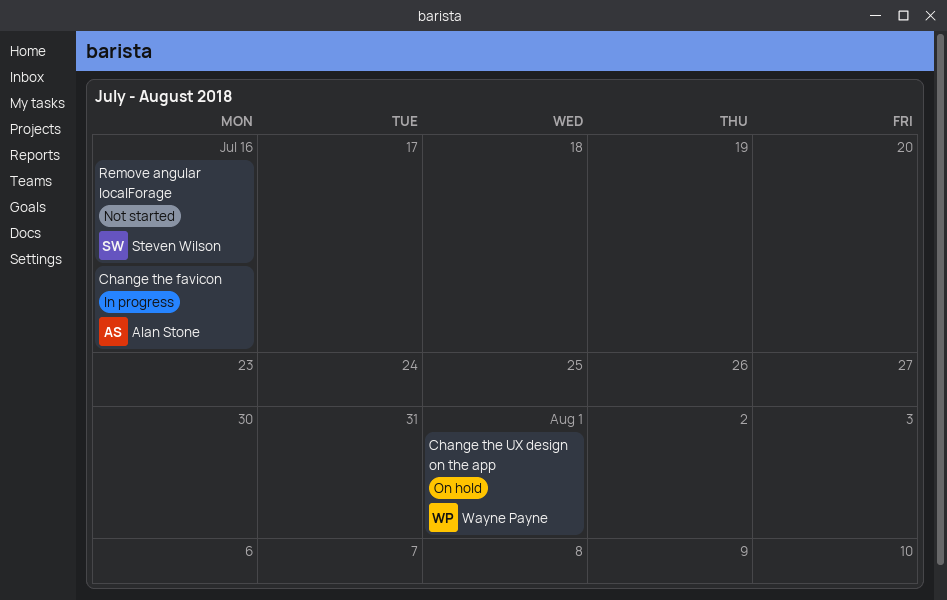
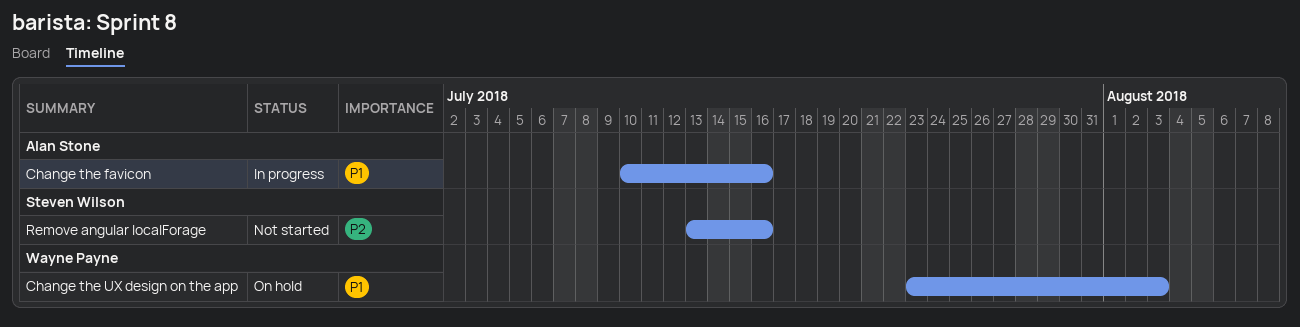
Change the UX design on the app, due: Aug 1 -> Aug 3

